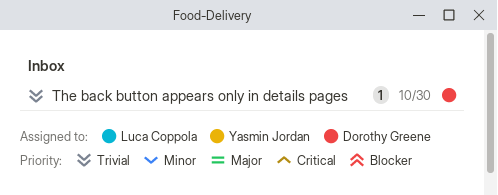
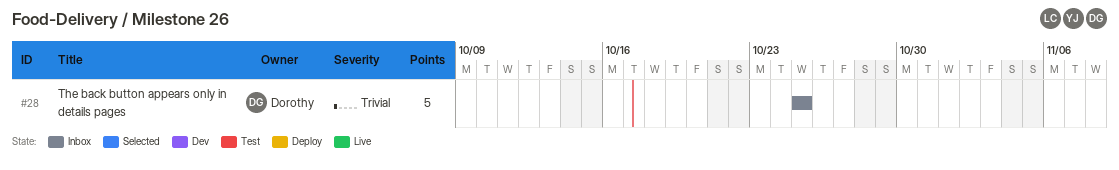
The back button appears only in details pages, estimate: 1 -> 5
The back button appears only in details pages, due: Oct 30 -> Oct 25

